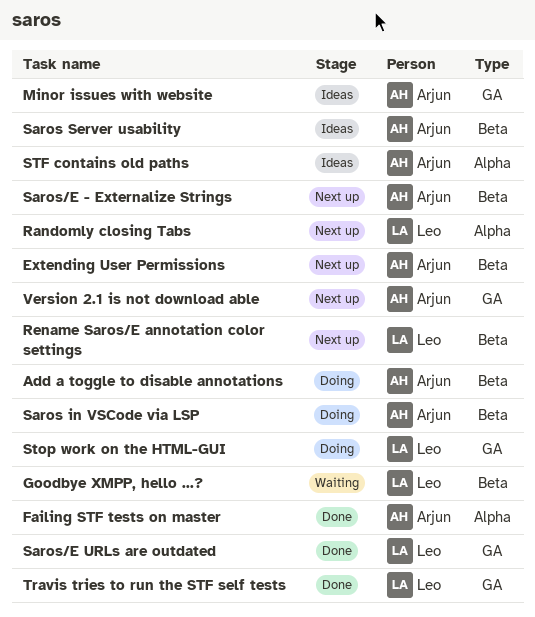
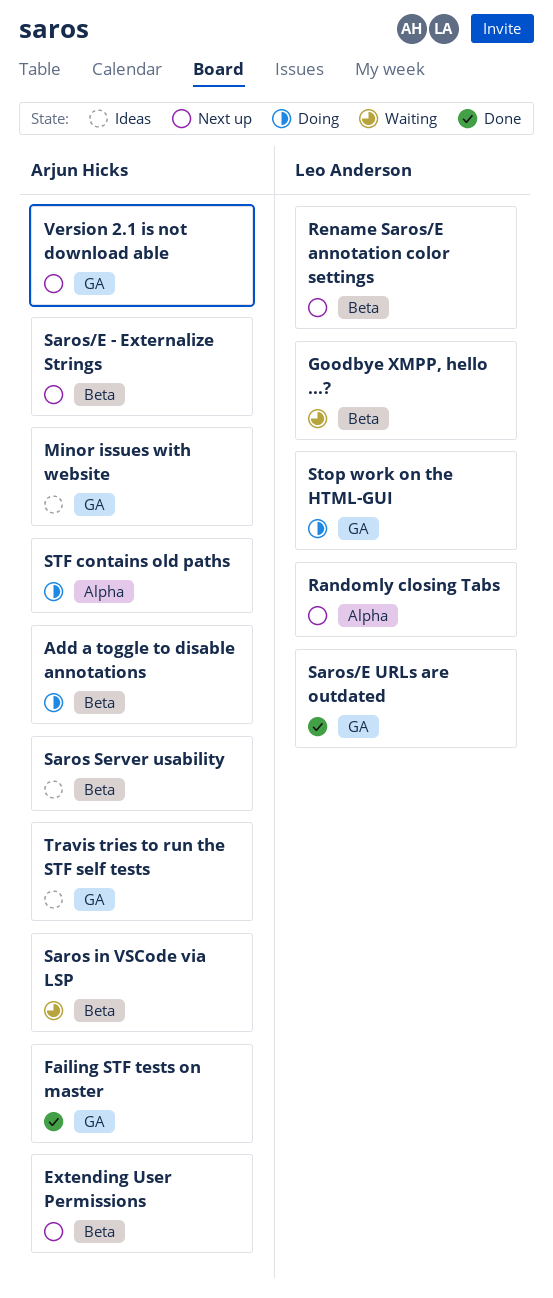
Failing STF tests on master, label: Alpha -> GA
Saros in VSCode via LSP, status: Doing -> Waiting
STF contains old paths, status: Ideas -> Doing
Travis tries to run the STF self tests, status: Done -> Ideas
Travis tries to run the STF self tests, owner: Leo Anderson -> Arjun Hicks

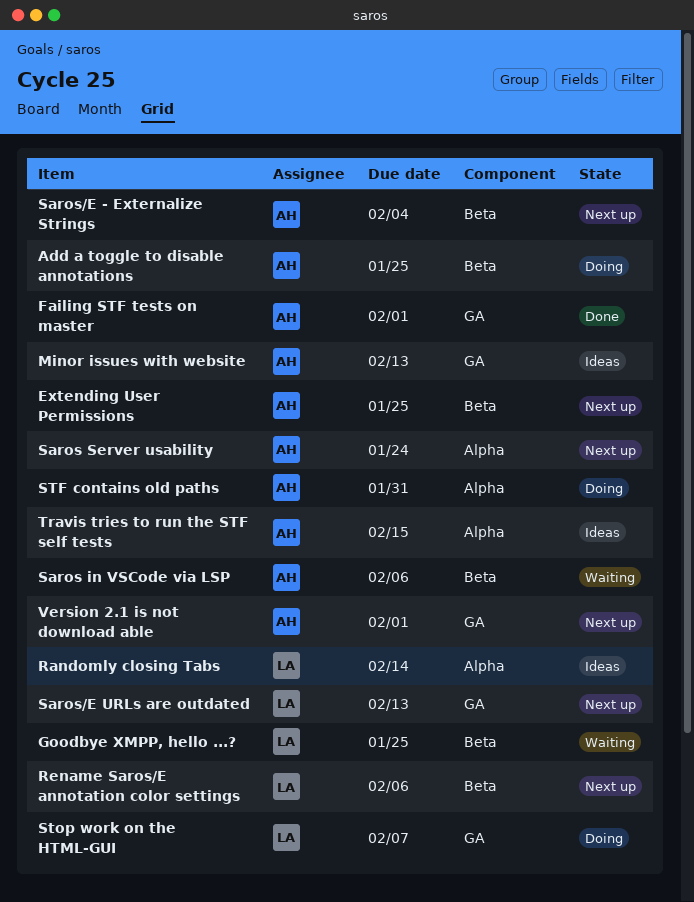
Randomly closing Tabs, status: Next up -> Ideas
Saros Server usability, status: Ideas -> Next up
Saros Server usability, label: Beta -> Alpha
Saros/E URLs are outdated, status: Done -> Next up
Travis tries to run the STF self tests, label: GA -> Alpha

